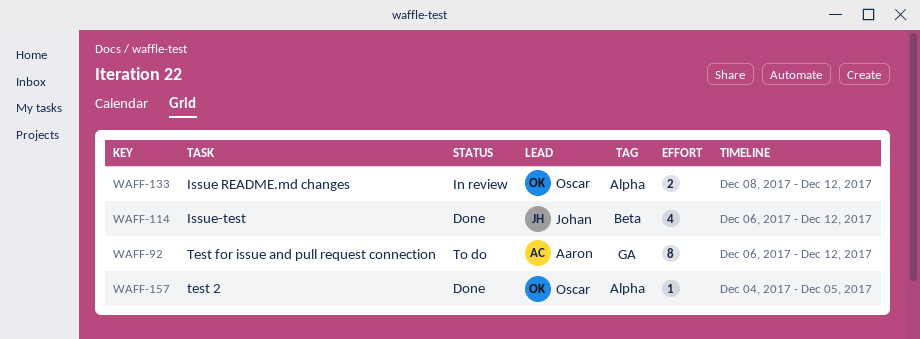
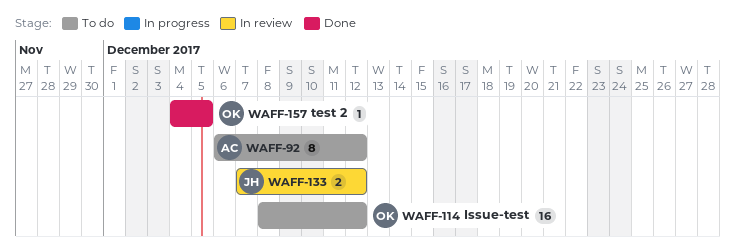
WAFF-114, status: Done -> To do
WAFF-114, owner: Johan -> Oscar
WAFF-114, estimate: 4 -> 16
WAFF-114, start: Dec 6 -> Dec 8
WAFF-133, owner: Oscar -> Johan
WAFF-133, start: Dec 8 -> Dec 7

